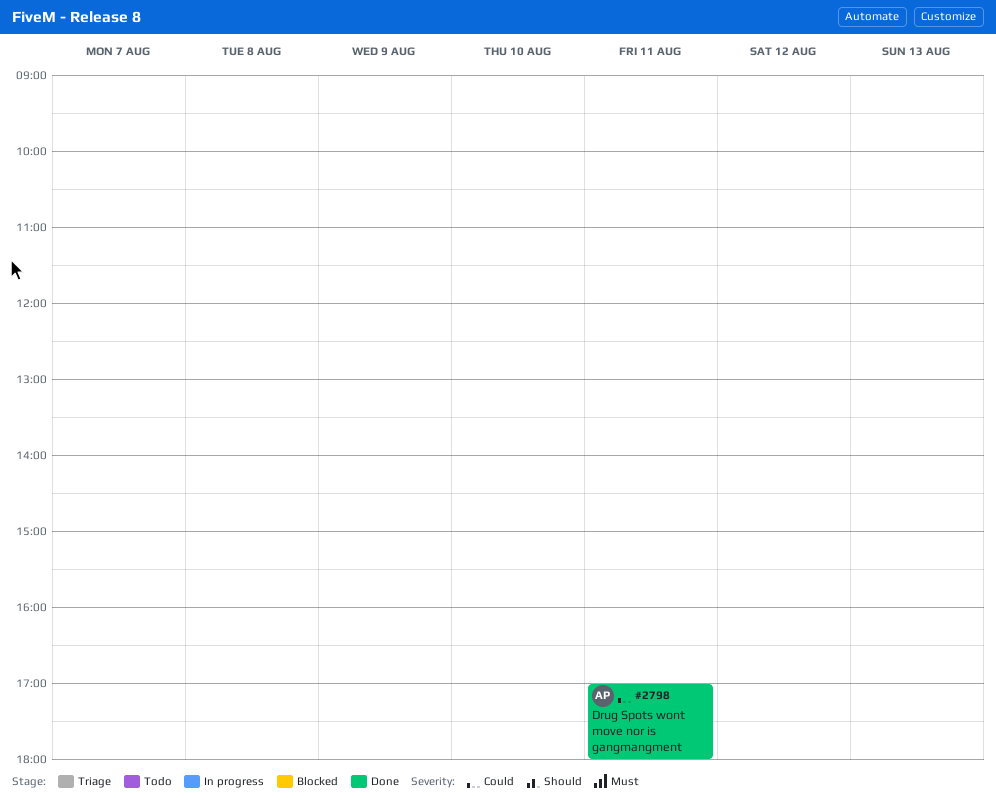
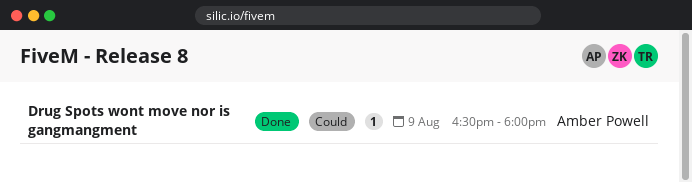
Drug Spots wont move nor is gangmangment, day: Aug 11 -> Aug 9
Drug Spots wont move nor is gangmangment, begins: 17:00 -> 16:30

